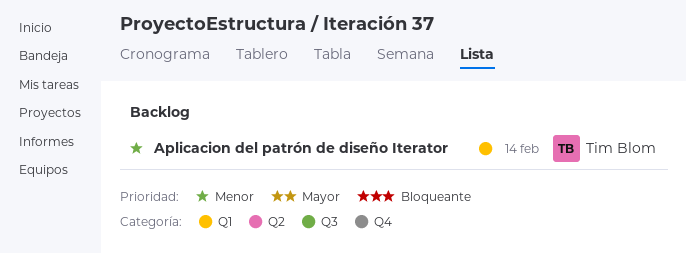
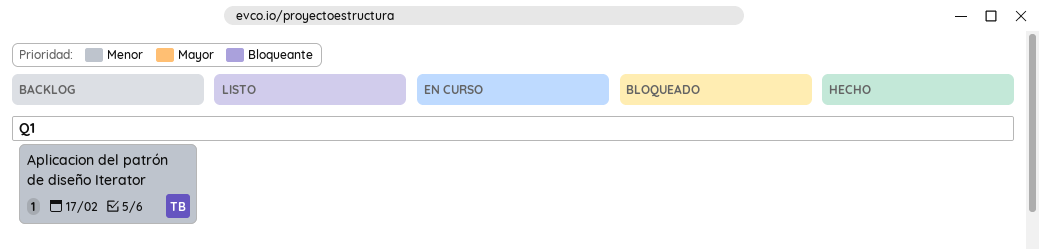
Aplicacion del patrón de diseño Iterator, due: Feb 14 -> Feb 17

